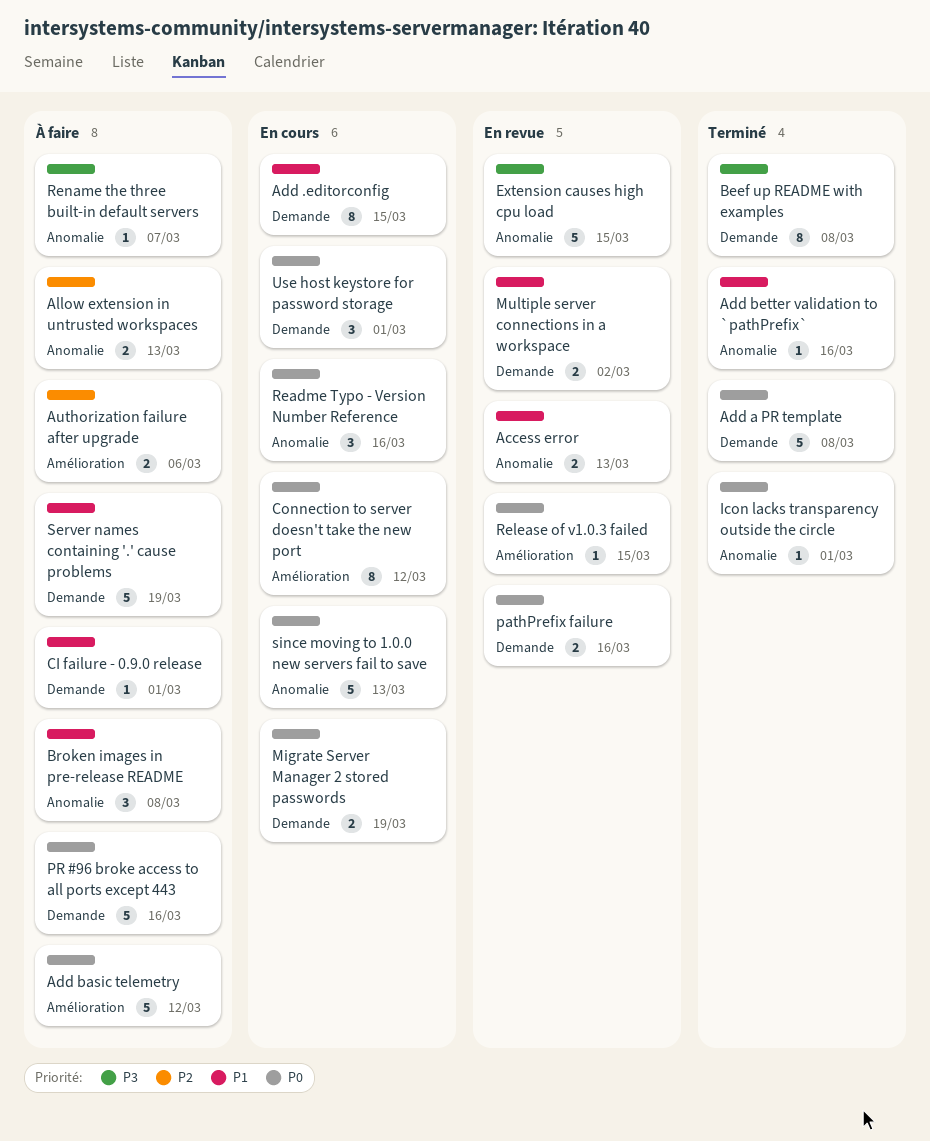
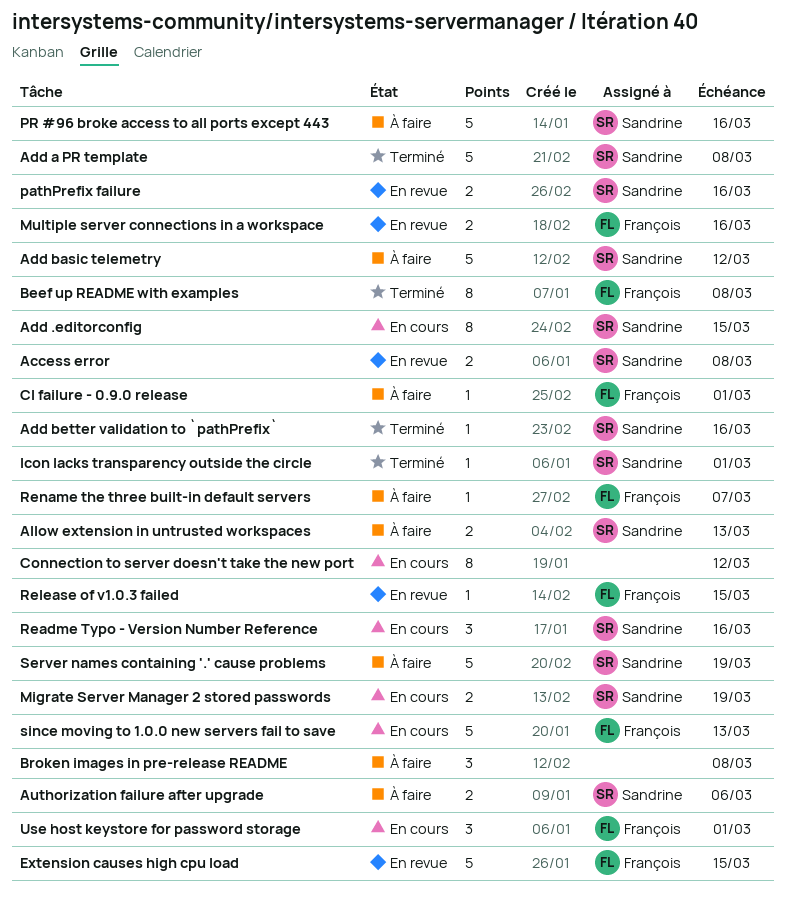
Access error, due: Mar 13 -> Mar 8
Multiple server connections in a workspace, due: Mar 2 -> Mar 16

